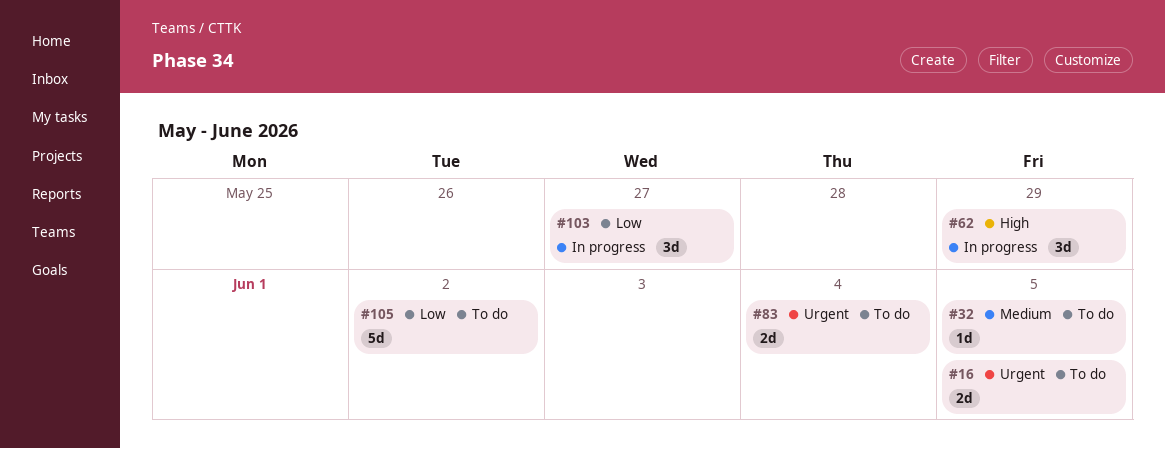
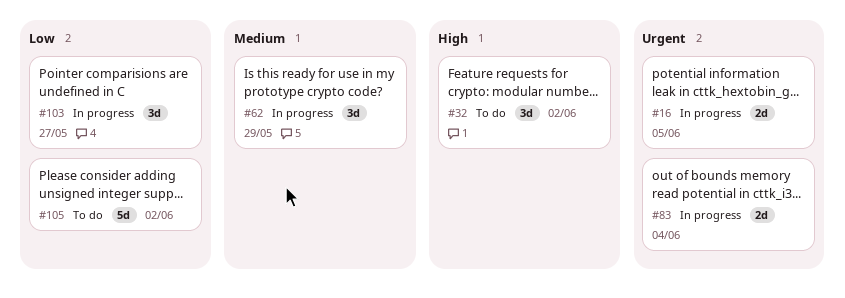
#16, status: To do -> In progress
#32, priority: Medium -> High
#32, estimate: 1d -> 3d
#32, due: Jun 5 -> Jun 2
#62, priority: High -> Medium
#83, status: To do -> In progress

